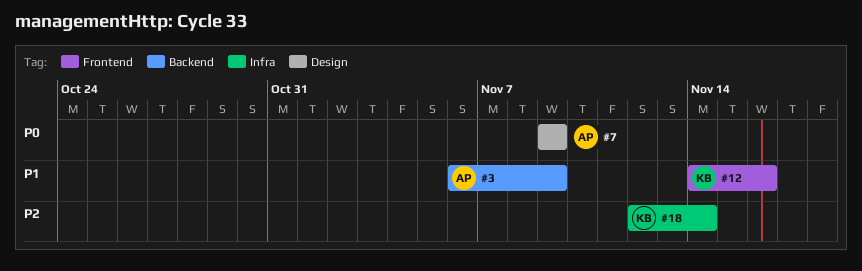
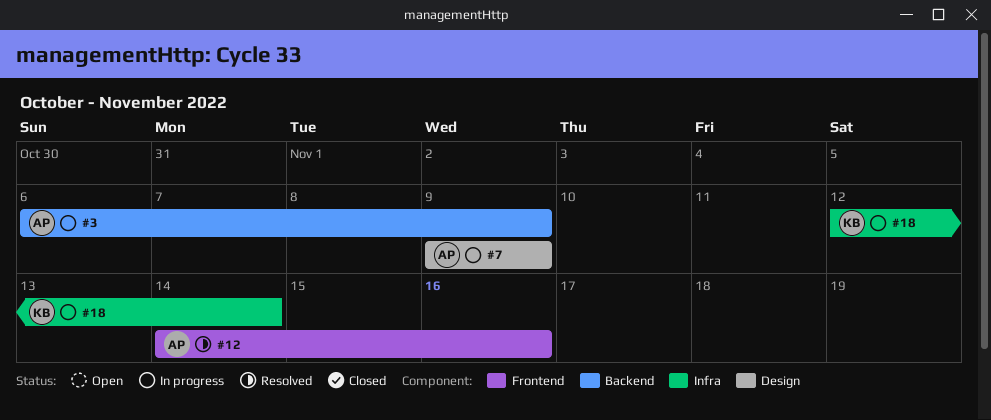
#12, owner: KB -> AP

